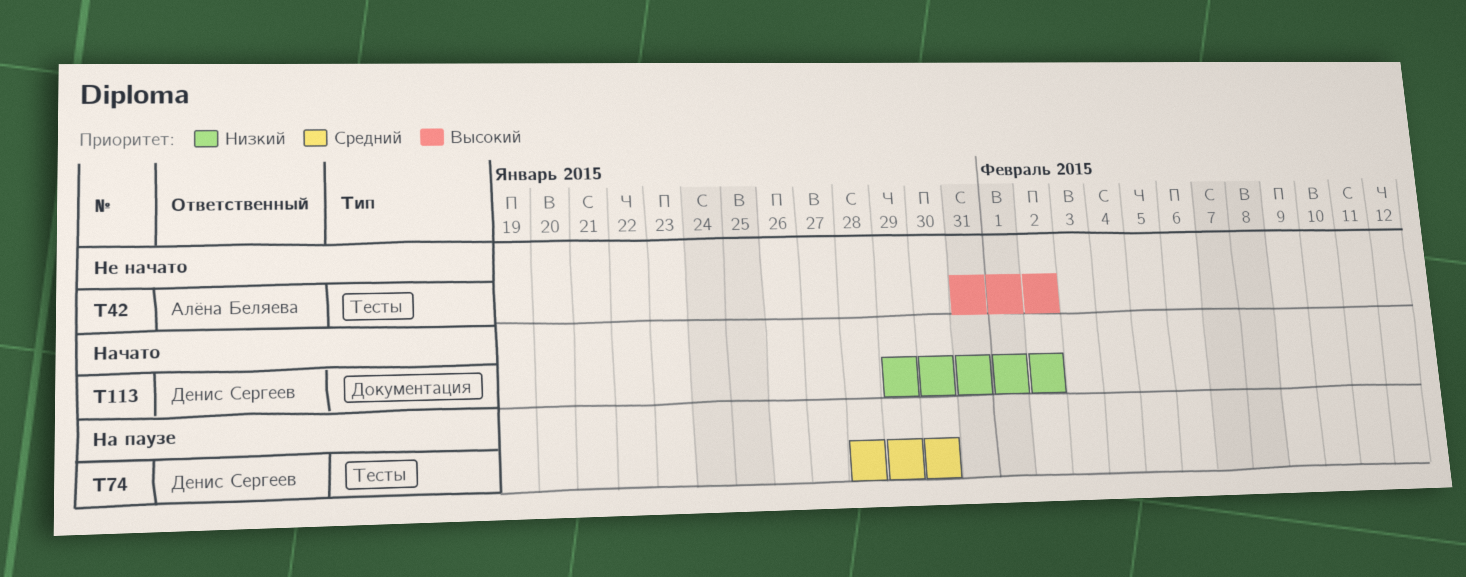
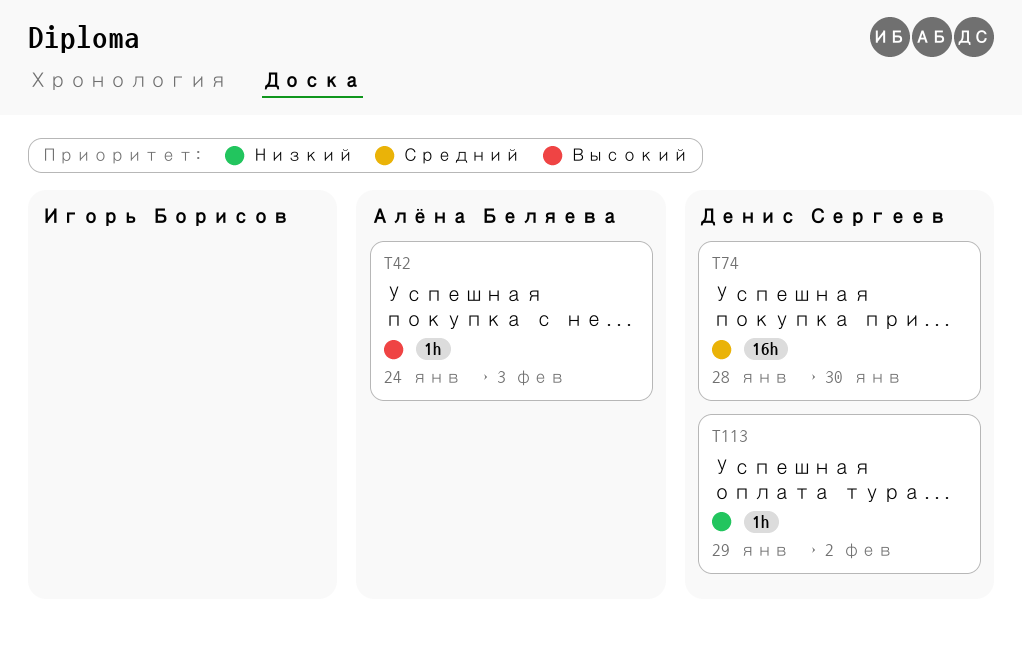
T42, start: Jan 31 -> Jan 24
T42, due: Feb 2 -> Feb 3

